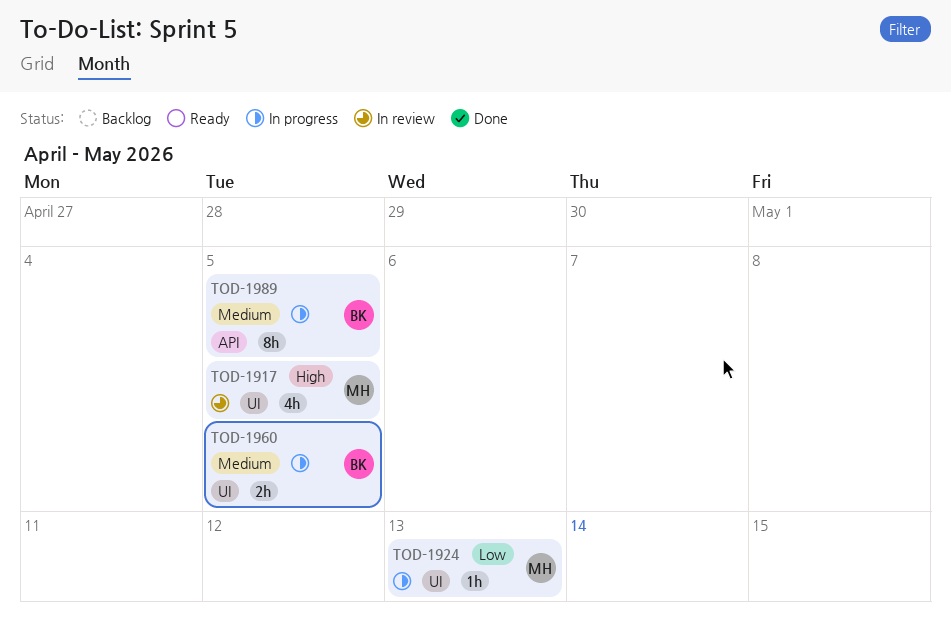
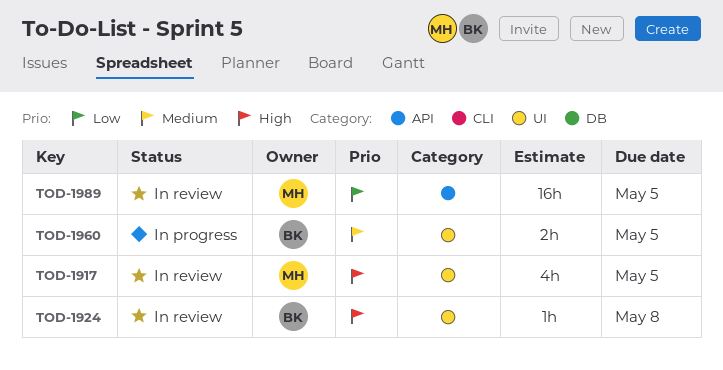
TOD-1924, status: In progress -> In review
TOD-1924, owner: MH -> BK
TOD-1924, priority: Low -> High
TOD-1924, due: May 13 -> May 8
TOD-1989, status: In progress -> In review
TOD-1989, owner: BK -> MH
TOD-1989, priority: Medium -> Low
TOD-1989, estimate: 8h -> 16h

